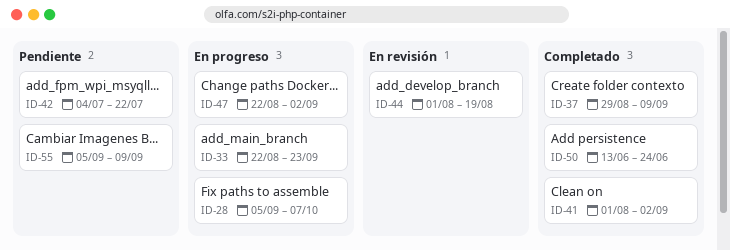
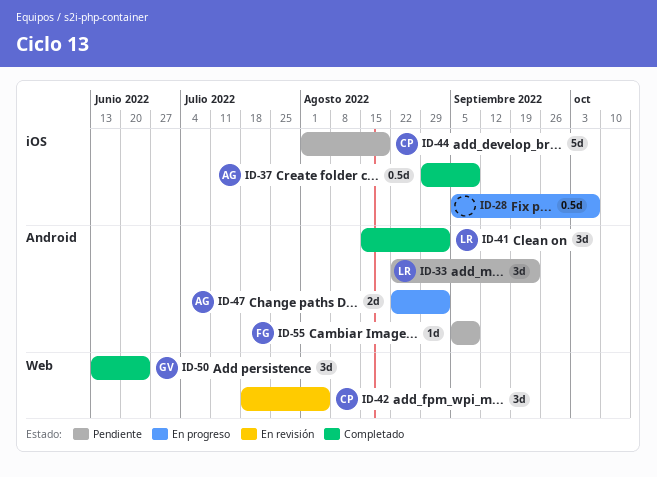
ID-33, status: En progreso -> Pendiente
ID-41, start: Aug 1 -> Aug 15
ID-42, status: Pendiente -> En revisión
ID-42, start: Jul 4 -> Jul 18
ID-42, due: Jul 22 -> Aug 5
ID-44, status: En revisión -> Pendiente

